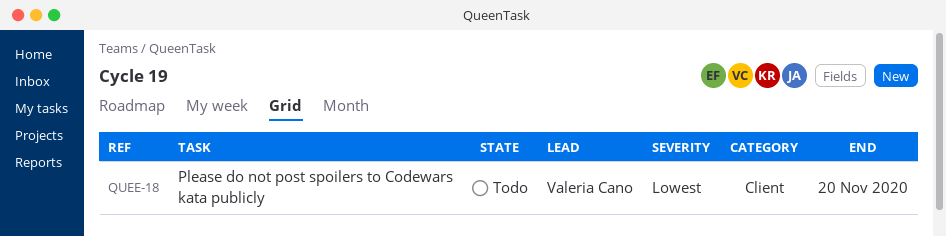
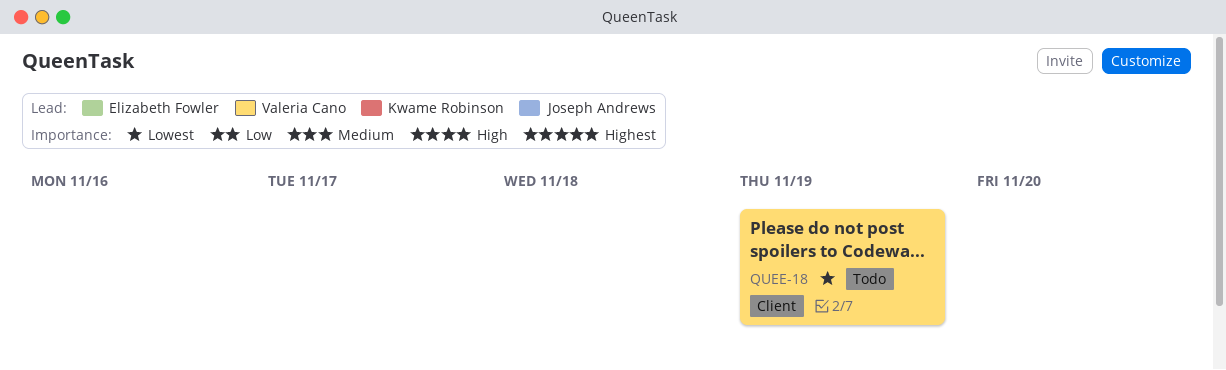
QUEE-18, due: Nov 20 -> Nov 19

